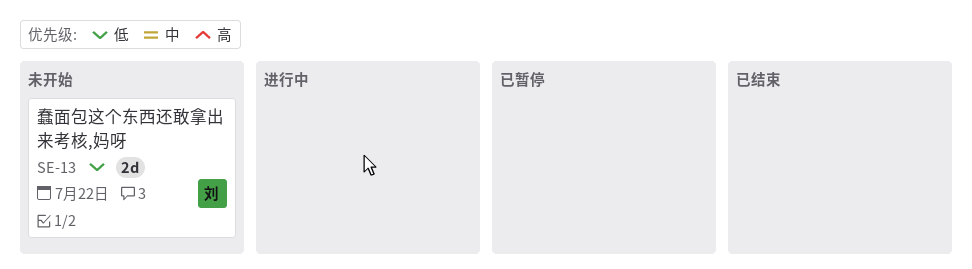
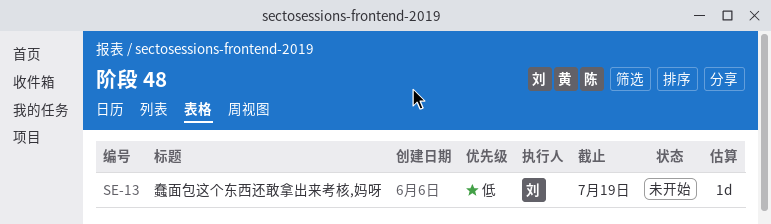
SE-13, estimate: 2d -> 1d
SE-13, due: Jul 22 -> Jul 19

